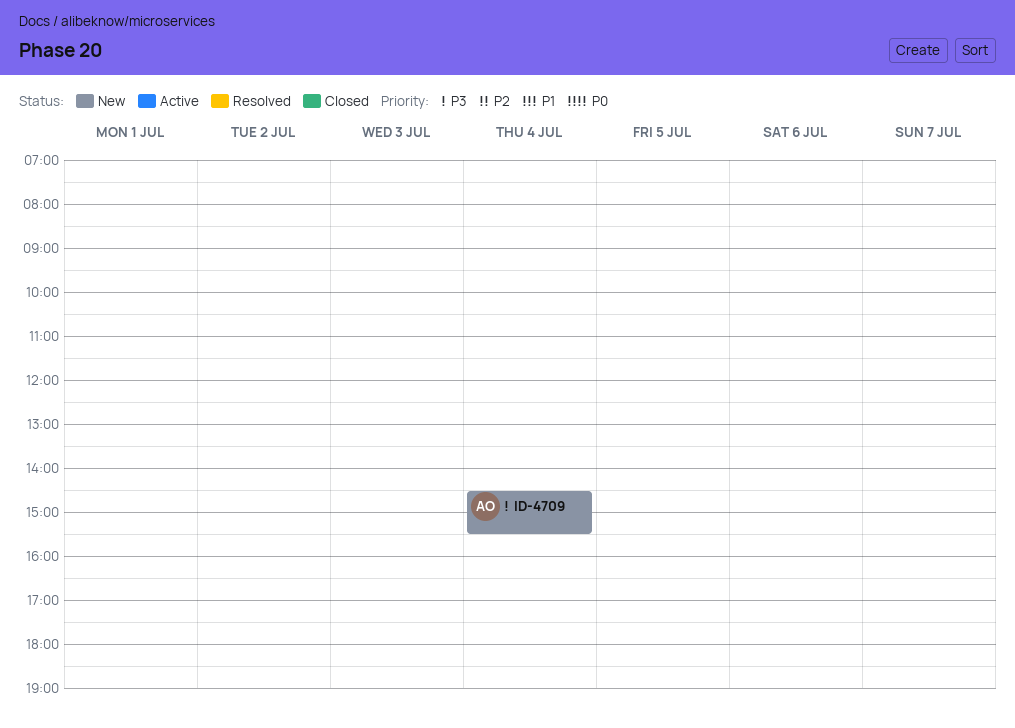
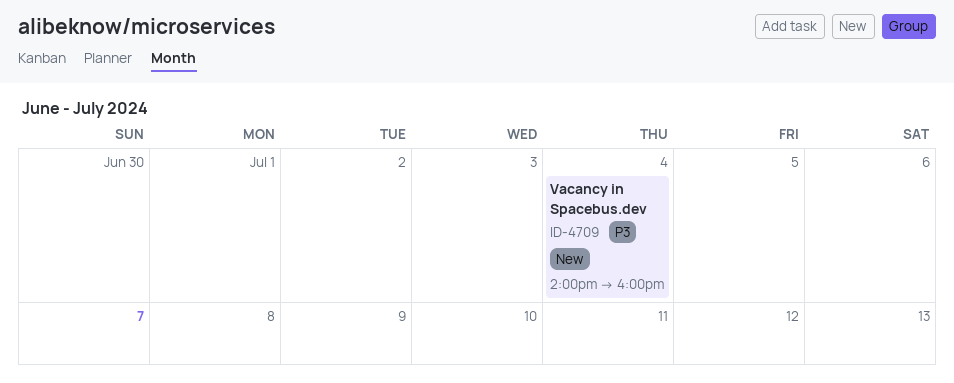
ID-4709, begins: 14:30 -> 14:00
ID-4709, ends: 15:30 -> 16:00

